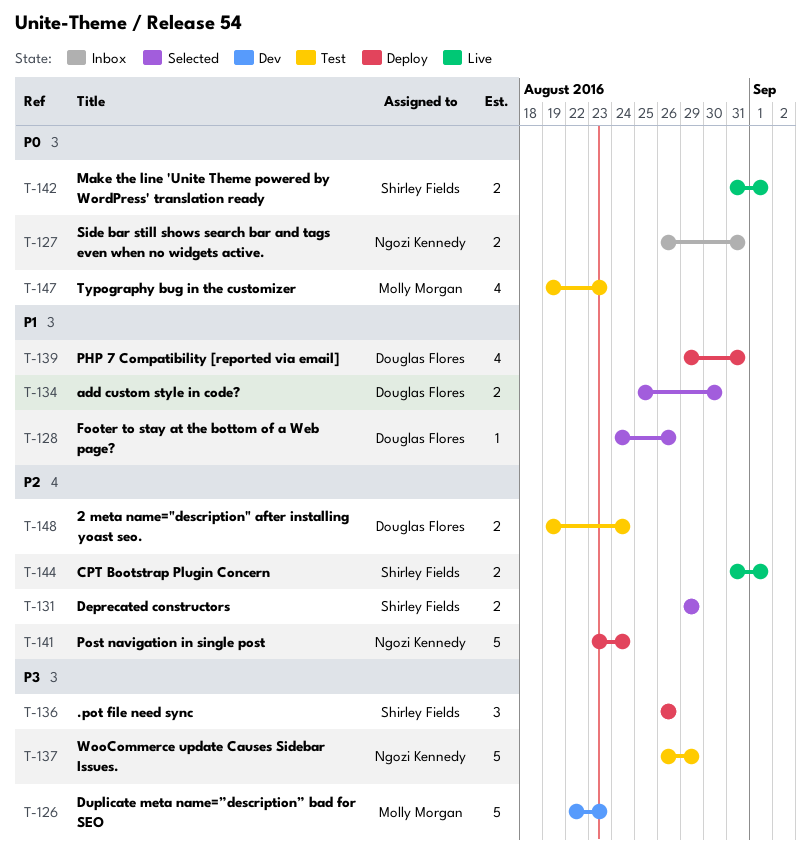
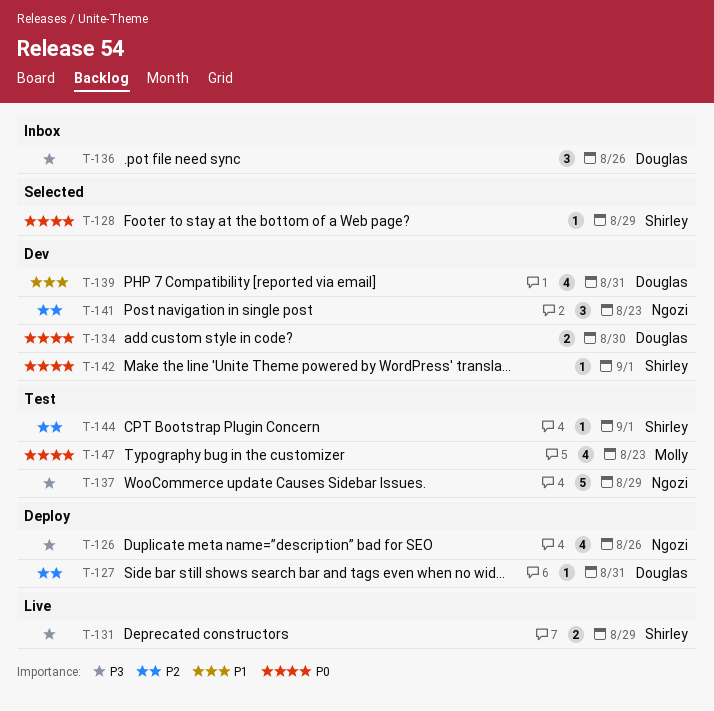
T-126, status: Dev -> Deploy
T-126, owner: Molly Morgan -> Ngozi Kennedy
T-126, estimate: 5 -> 4
T-126, due: Aug 23 -> Aug 26
T-127, status: Inbox -> Deploy
T-127, owner: Ngozi Kennedy -> Douglas Flores
T-127, priority: P0 -> P2
T-127, estimate: 2 -> 1
T-128, owner: Douglas Flores -> Shirley Fields
T-128, priority: P1 -> P0
T-128, due: Aug 26 -> Aug 29
T-131, status: Selected -> Live
T-131, priority: P2 -> P3
T-134, status: Selected -> Dev
T-134, priority: P1 -> P0
T-136, status: Deploy -> Inbox
T-136, owner: Shirley Fields -> Douglas Flores
T-139, status: Deploy -> Dev
T-141, status: Deploy -> Dev
T-141, estimate: 5 -> 3
T-141, due: Aug 24 -> Aug 23
T-142, status: Live -> Dev
T-142, estimate: 2 -> 1
T-144, status: Live -> Test
T-144, estimate: 2 -> 1
T-148: present -> none

